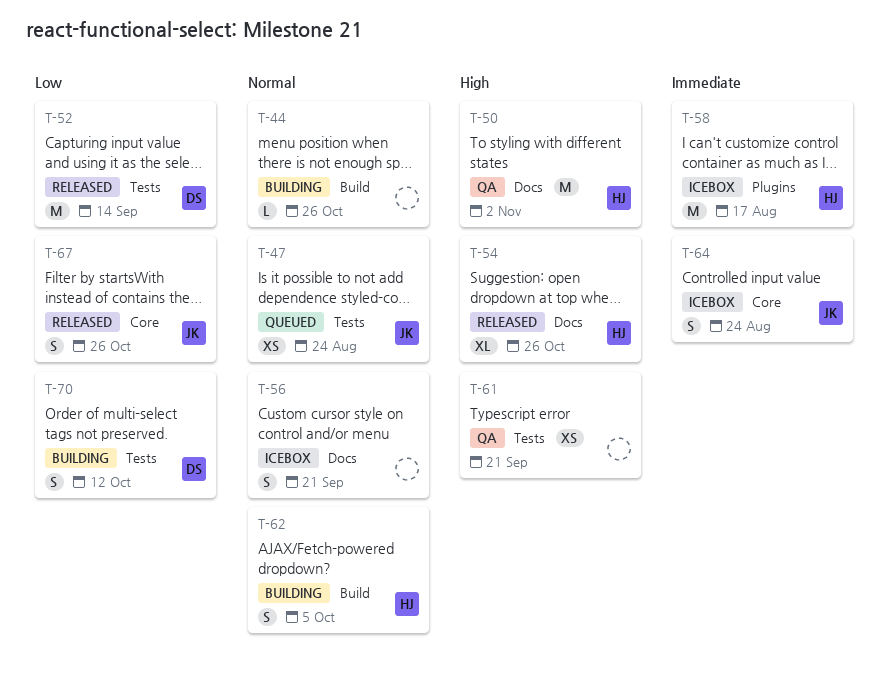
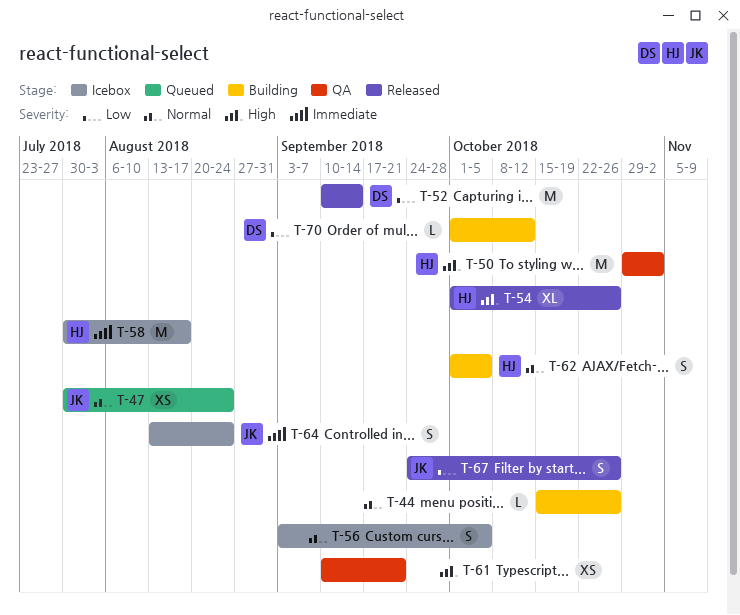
T-56, due: Sep 21 -> Oct 5
T-70, estimate: S -> L

